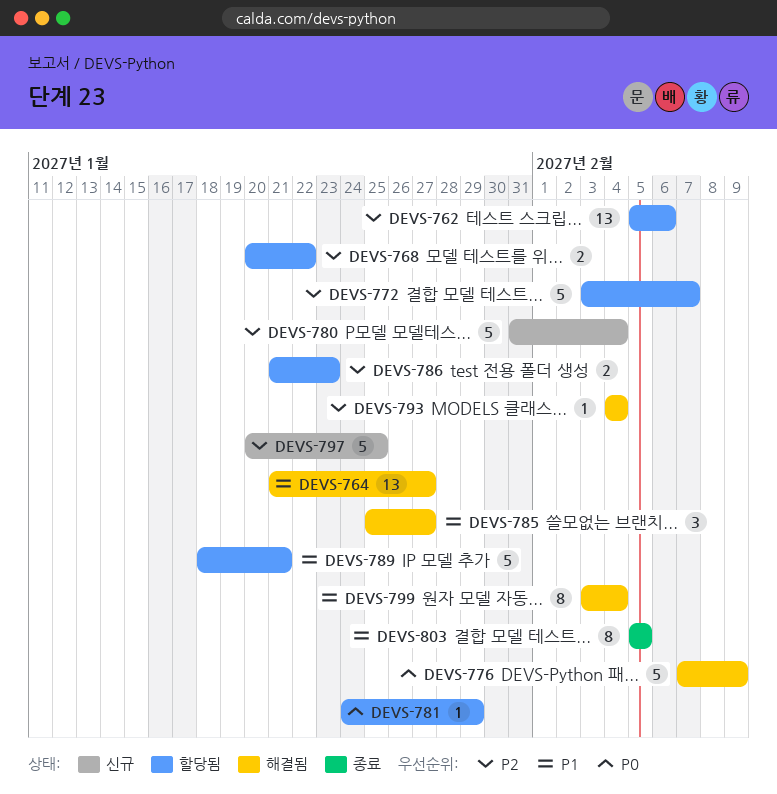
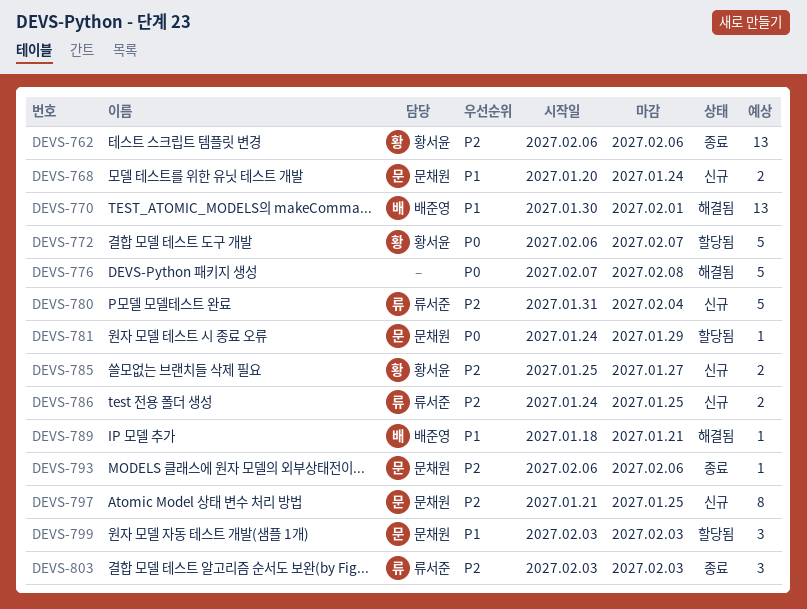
DEVS-762, status: 할당됨 -> 종료
DEVS-762, start: Feb 5 -> Feb 6
DEVS-764: present -> none
DEVS-768, status: 할당됨 -> 신규
DEVS-768, priority: P2 -> P1
DEVS-768, due: Jan 22 -> Jan 24
DEVS-770: none -> present
DEVS-772, priority: P2 -> P0
DEVS-772, start: Feb 3 -> Feb 6
DEVS-776, due: Feb 9 -> Feb 8
DEVS-785, status: 해결됨 -> 신규
DEVS-785, priority: P1 -> P2
DEVS-785, estimate: 3 -> 2
DEVS-786, status: 할당됨 -> 신규
DEVS-786, start: Jan 21 -> Jan 24
DEVS-786, due: Jan 23 -> Jan 25
DEVS-789, status: 할당됨 -> 해결됨
DEVS-789, estimate: 5 -> 1
DEVS-793, status: 해결됨 -> 종료
DEVS-793, start: Feb 4 -> Feb 6
DEVS-793, due: Feb 4 -> Feb 6
DEVS-797, estimate: 5 -> 8
DEVS-797, start: Jan 20 -> Jan 21
DEVS-799, status: 해결됨 -> 할당됨
DEVS-799, estimate: 8 -> 3
DEVS-799, due: Feb 4 -> Feb 3
DEVS-803, priority: P1 -> P2
DEVS-803, estimate: 8 -> 3
DEVS-803, start: Feb 5 -> Feb 3
DEVS-803, due: Feb 5 -> Feb 3

